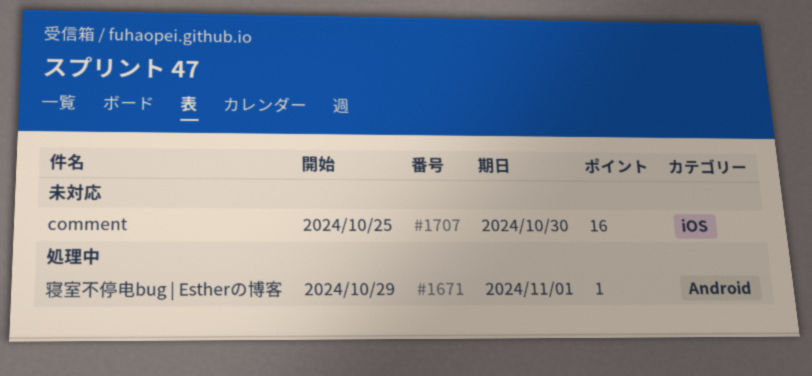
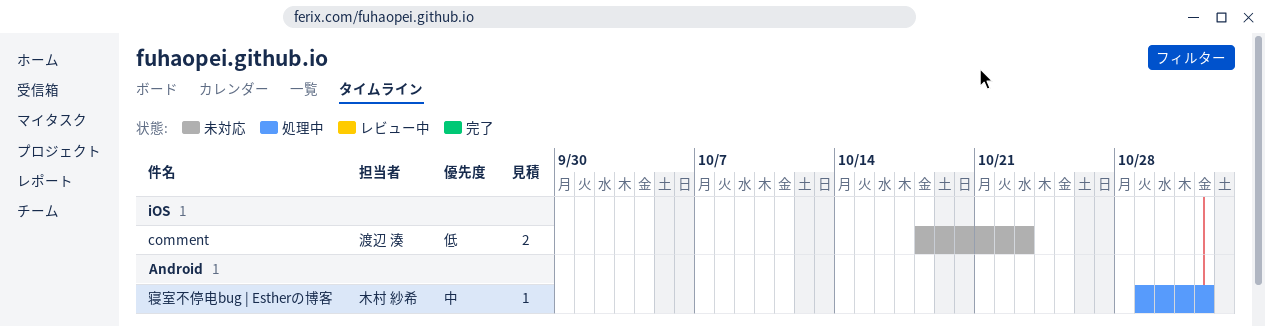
comment, estimate: 16 -> 2
comment, start: Oct 25 -> Oct 18
comment, due: Oct 30 -> Oct 23

